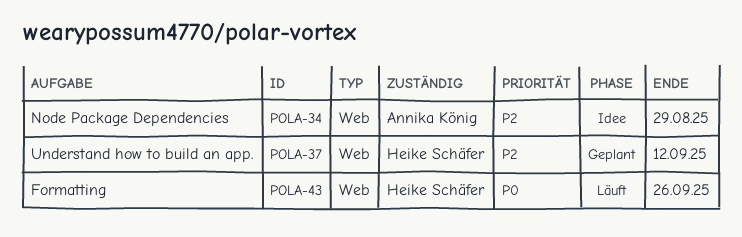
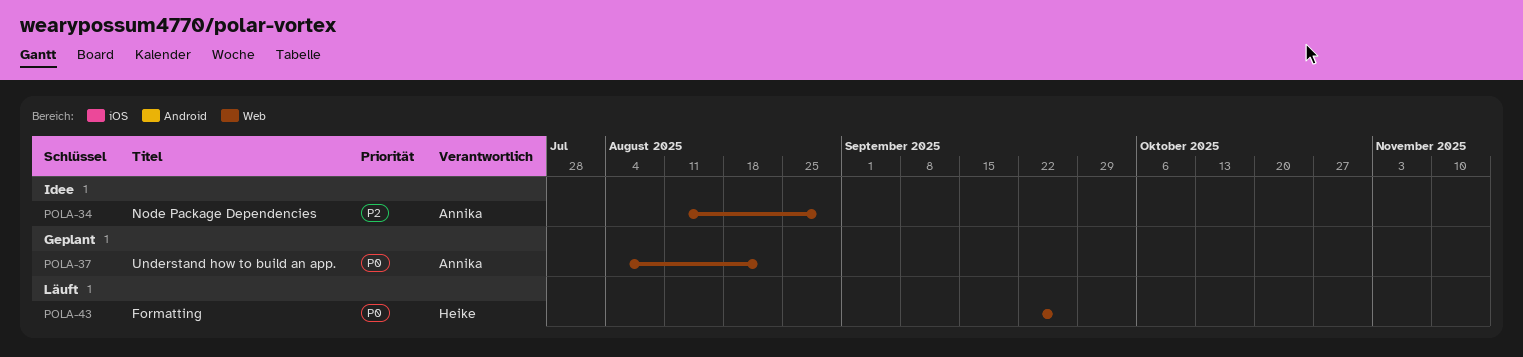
POLA-37, owner: Heike Schäfer -> Annika König
POLA-37, priority: P2 -> P0
POLA-37, due: Sep 12 -> Aug 22

